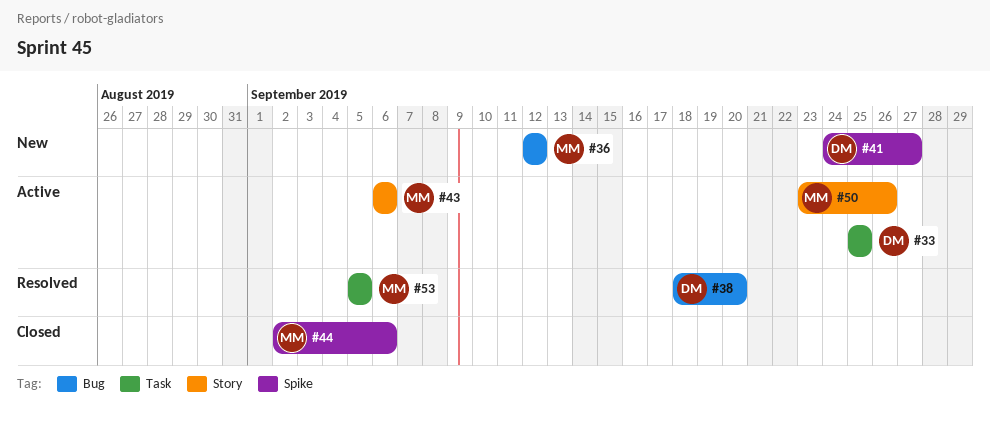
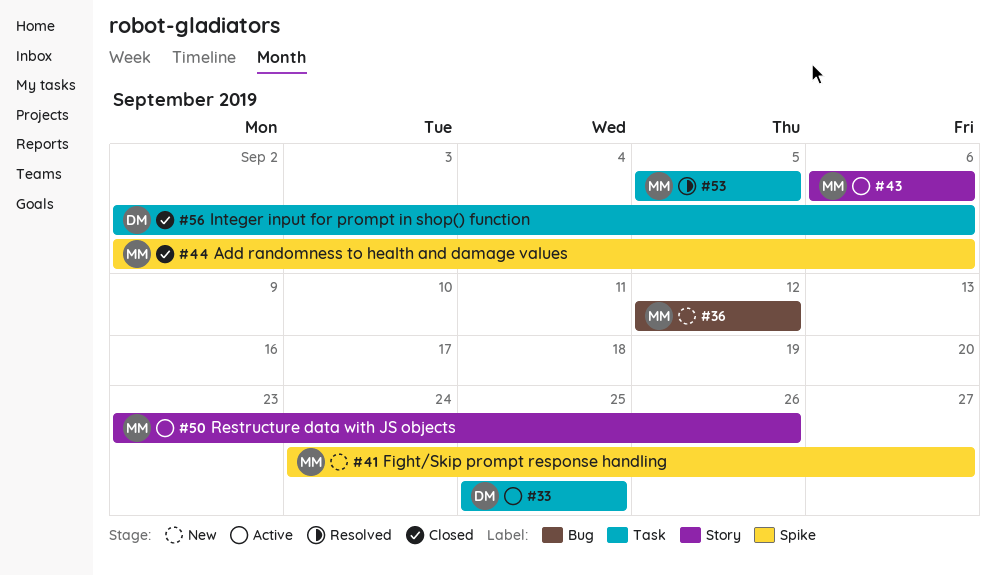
#38: present -> none
#41, owner: DM -> MM
#56: none -> present

